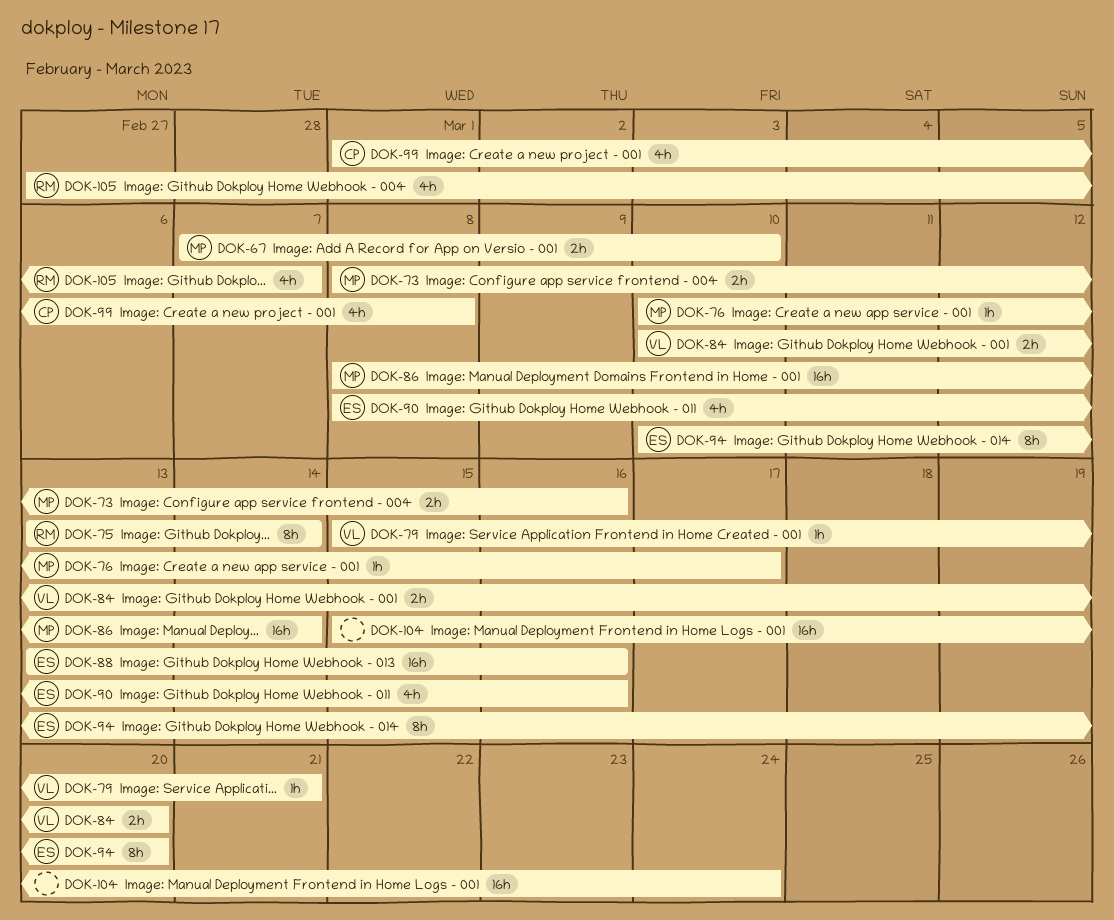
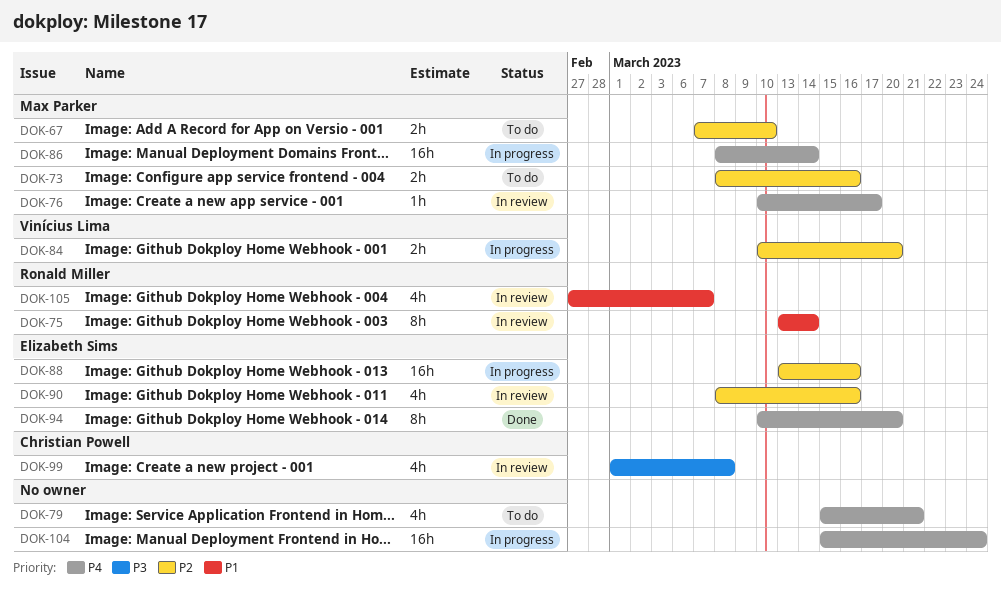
DOK-79, owner: Vinícius Lima -> none
DOK-79, estimate: 1h -> 4h

